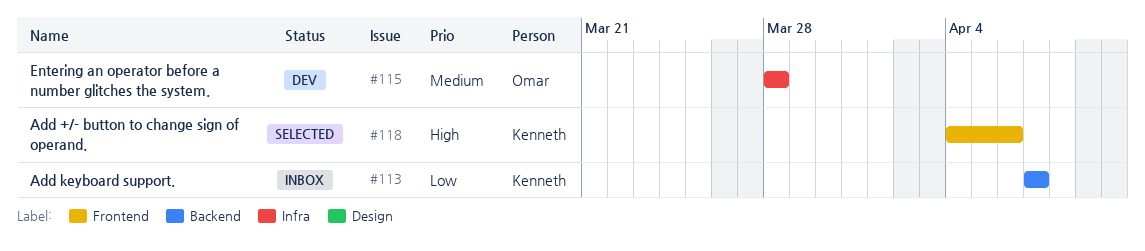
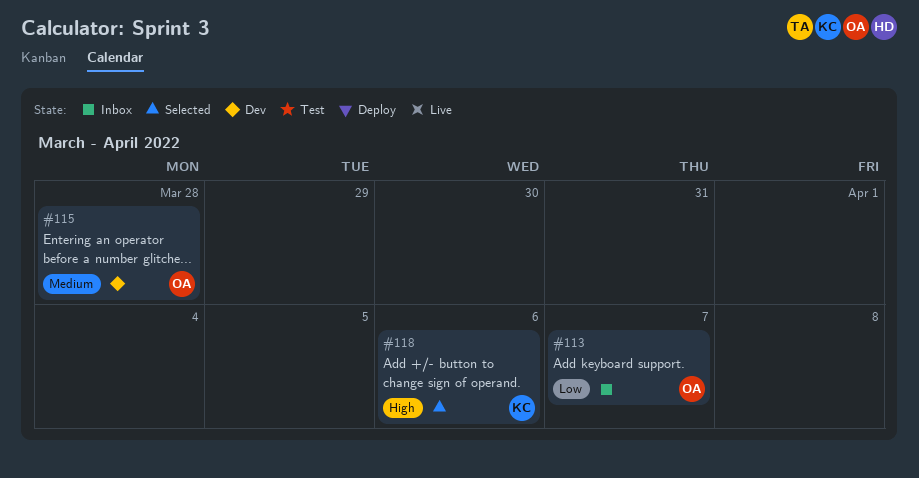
#113, owner: Kenneth -> Omar

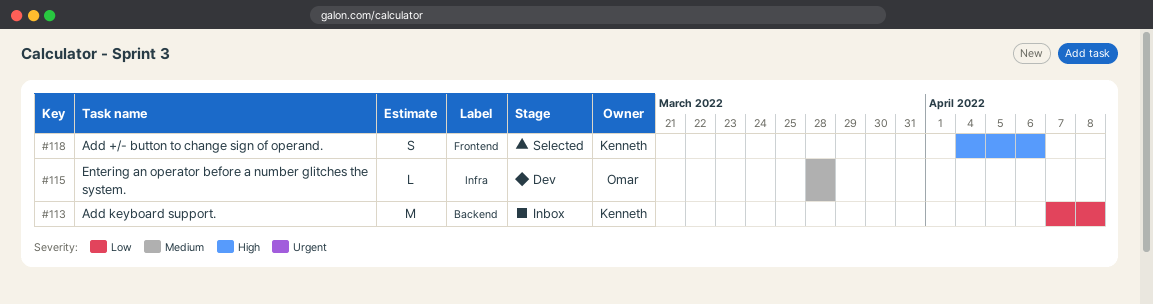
#113, owner: Omar -> Kenneth
#113, due: Apr 7 -> Apr 8

